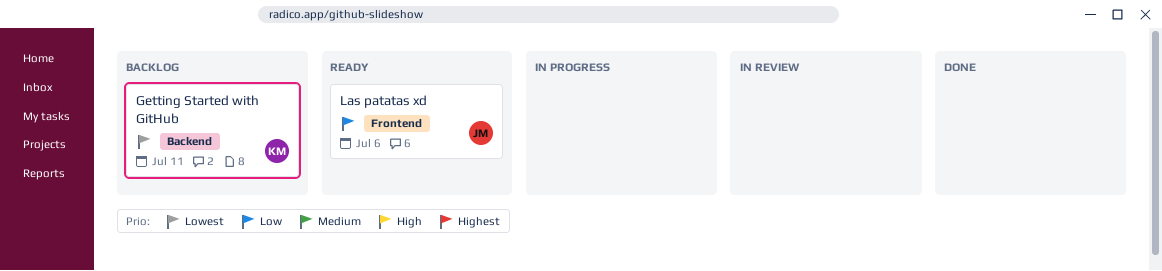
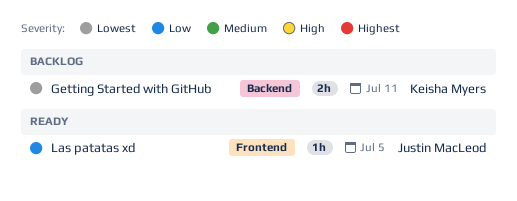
Las patatas xd, due: Jul 6 -> Jul 5

